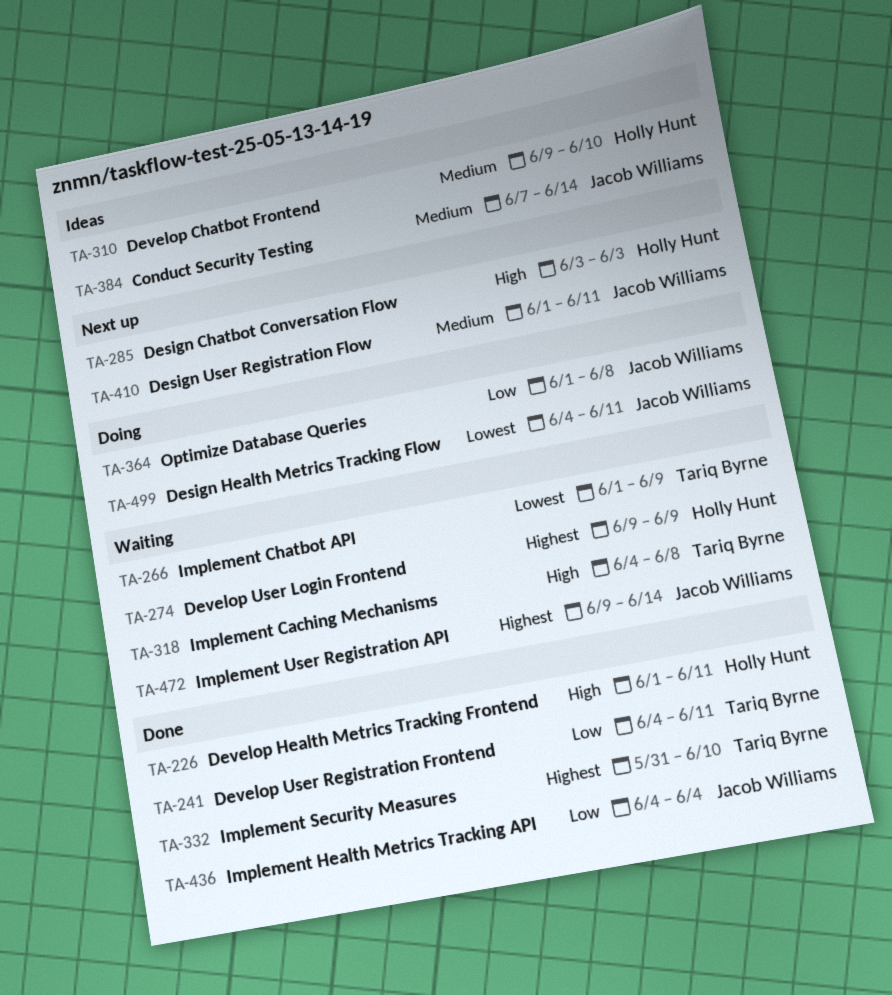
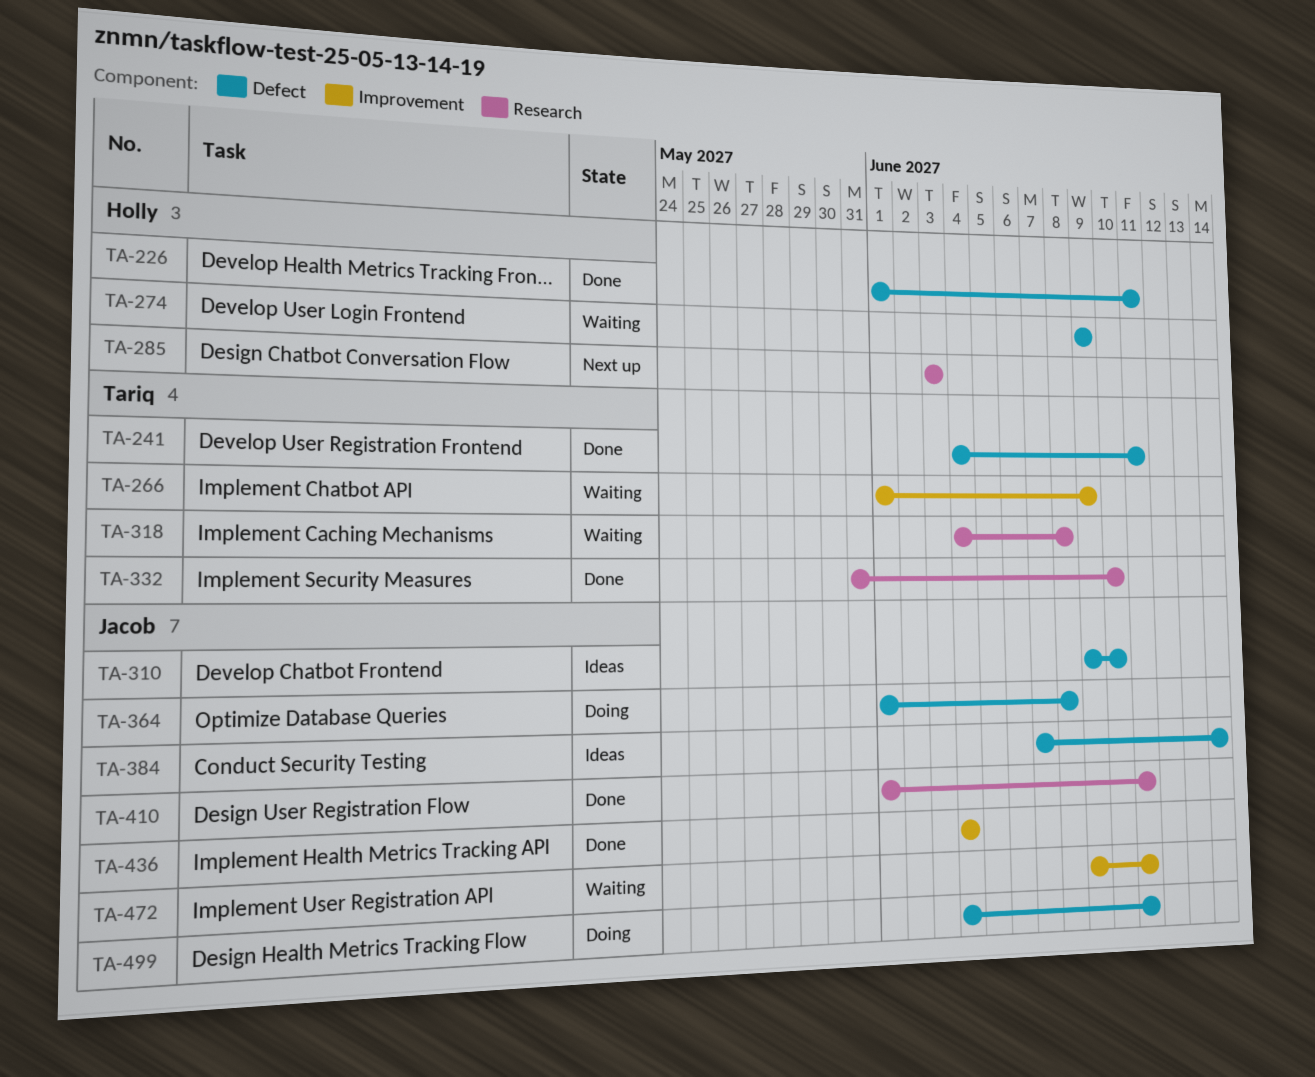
TA-310, owner: Holly Hunt -> Jacob Williams
TA-410, status: Next up -> Done
TA-472, due: Jun 14 -> Jun 11

